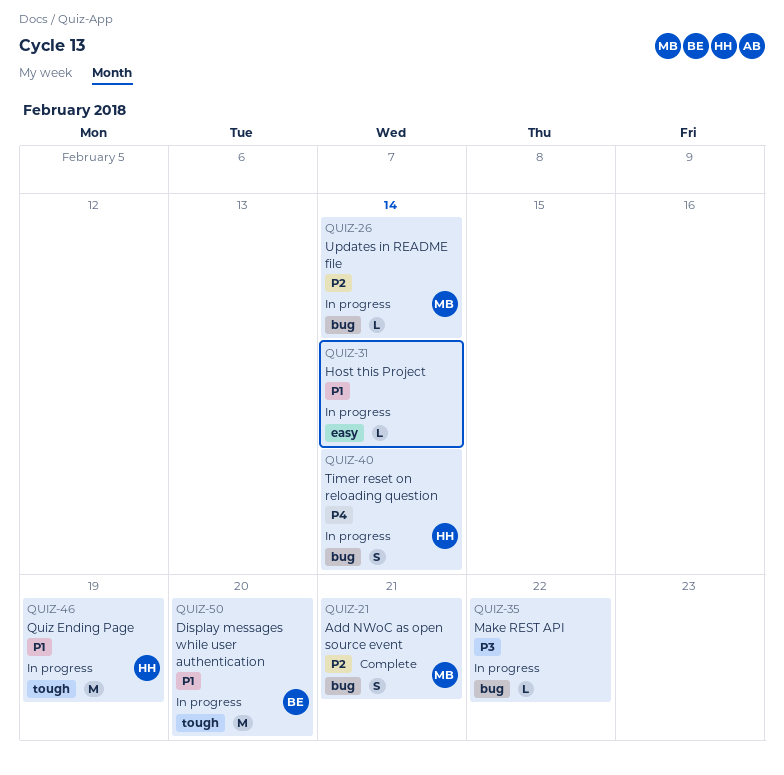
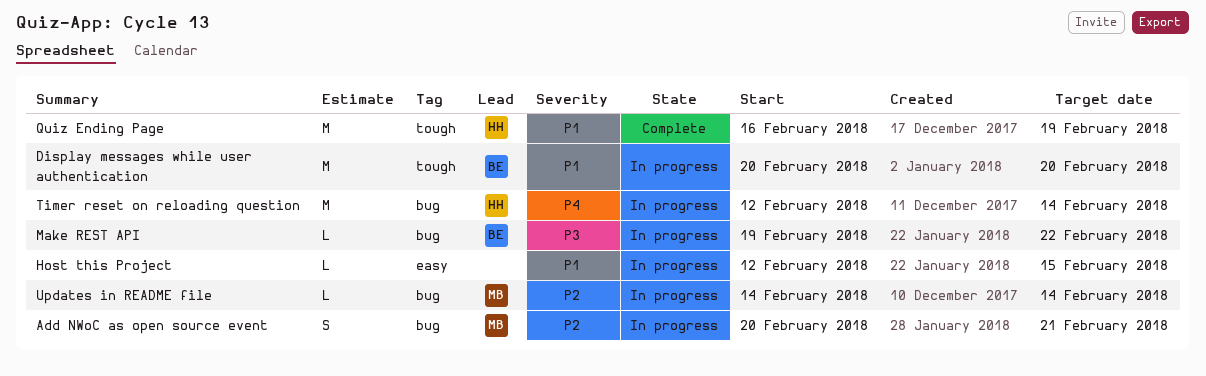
Add NWoC as open source event, status: Complete -> In progress
Host this Project, due: Feb 14 -> Feb 15
Make REST API, owner: none -> BE
Quiz Ending Page, status: In progress -> Complete
Timer reset on reloading question, estimate: S -> M

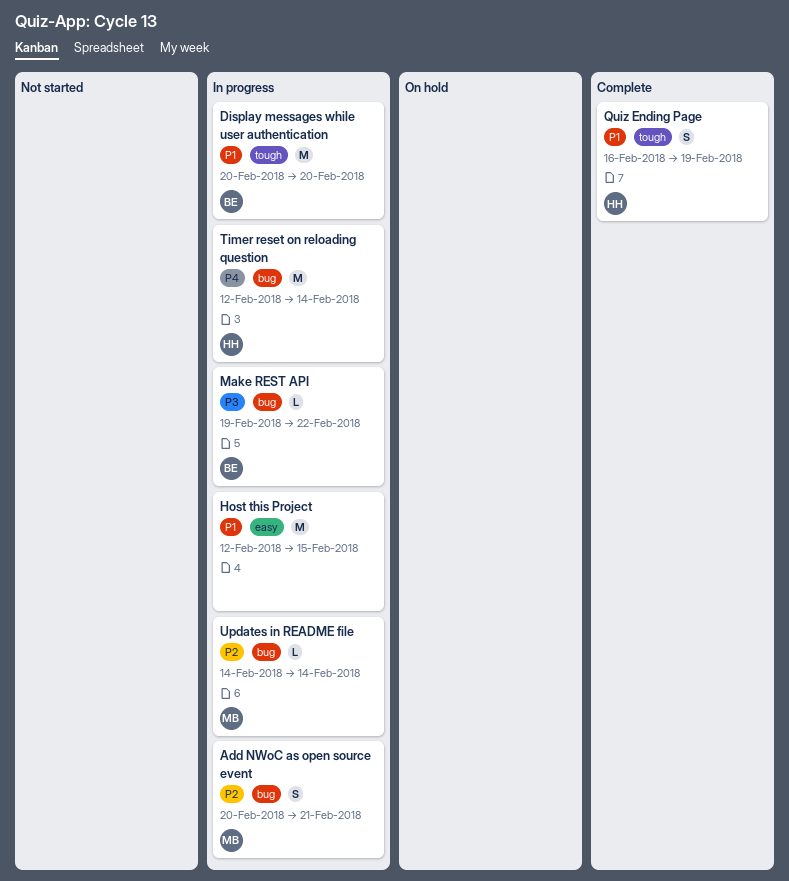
Host this Project, estimate: L -> M
Quiz Ending Page, estimate: M -> S

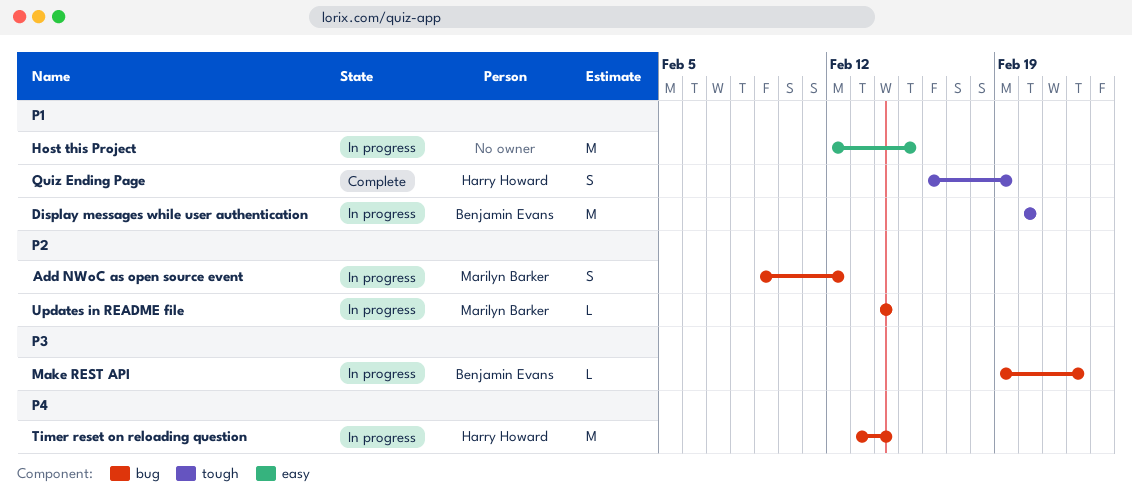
Add NWoC as open source event, start: Feb 20 -> Feb 9
Add NWoC as open source event, due: Feb 21 -> Feb 12
Timer reset on reloading question, start: Feb 12 -> Feb 13

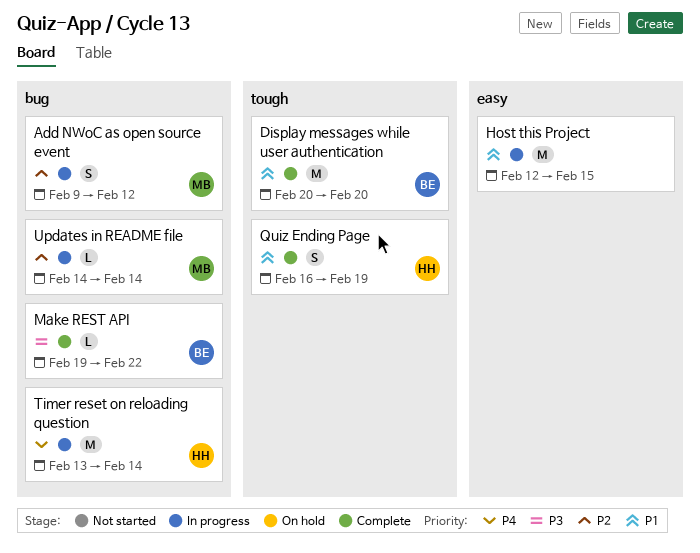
Display messages while user authentication, status: In progress -> Complete
Make REST API, status: In progress -> Complete

